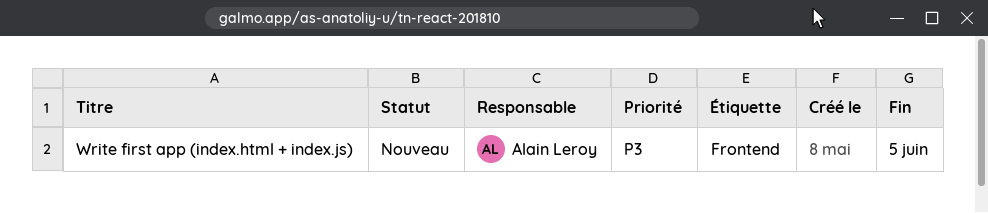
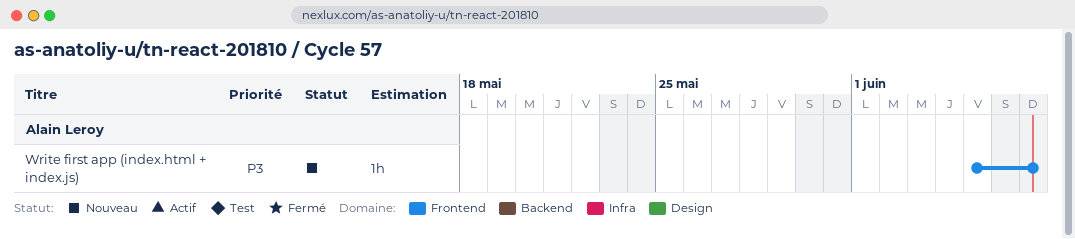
Write first app (index.html + index.js), due: Jun 5 -> Jun 7

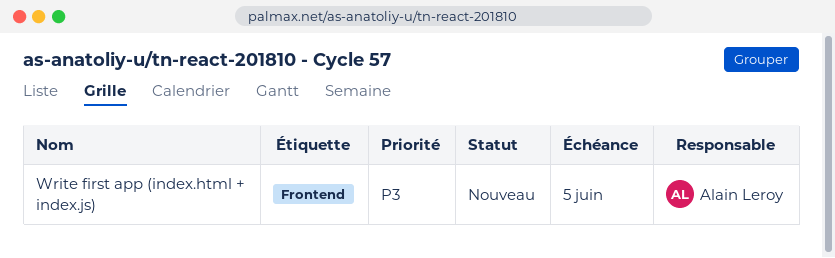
Write first app (index.html + index.js), due: Jun 7 -> Jun 5

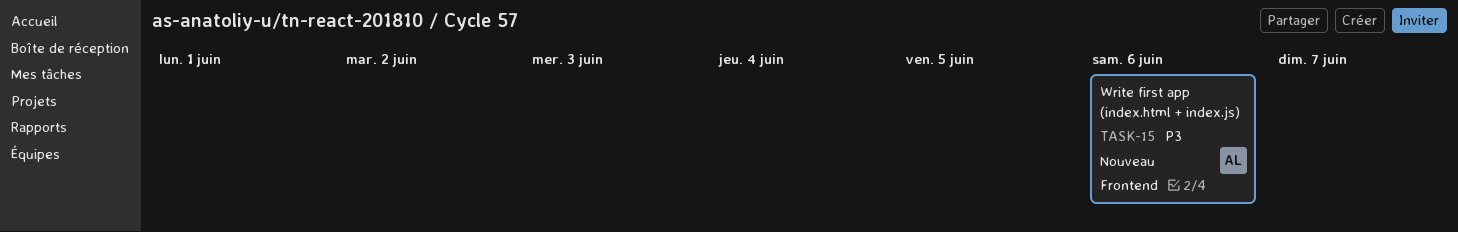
Write first app (index.html + index.js), due: Jun 5 -> Jun 6

